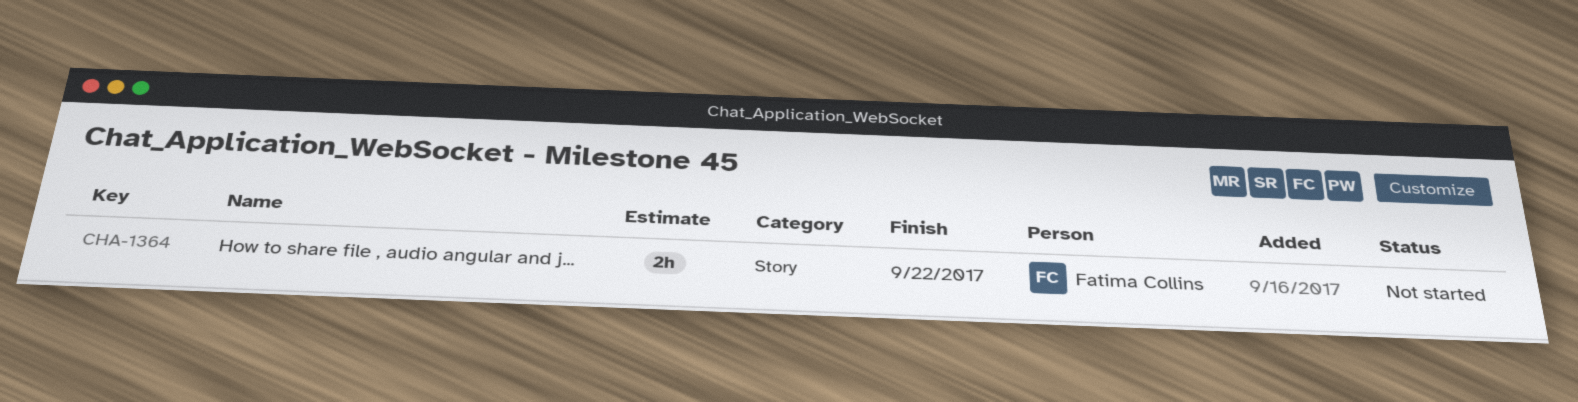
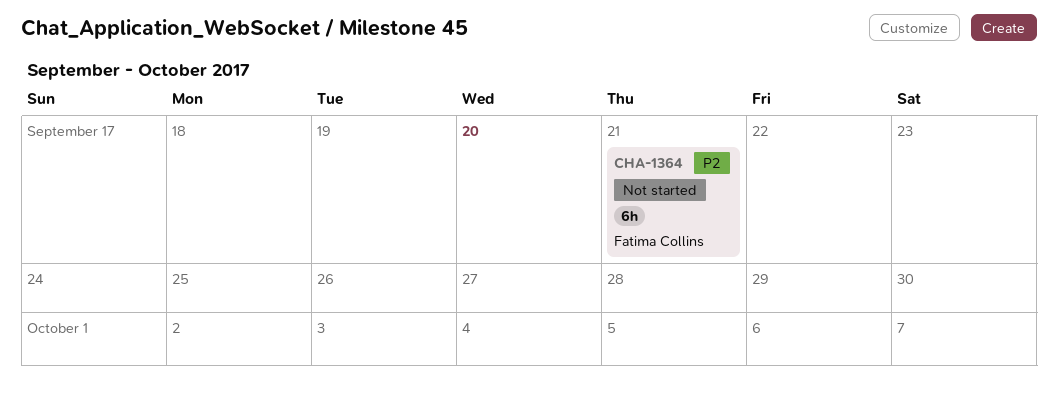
CHA-1364, estimate: 2h -> 6h
CHA-1364, due: Sep 22 -> Sep 21

